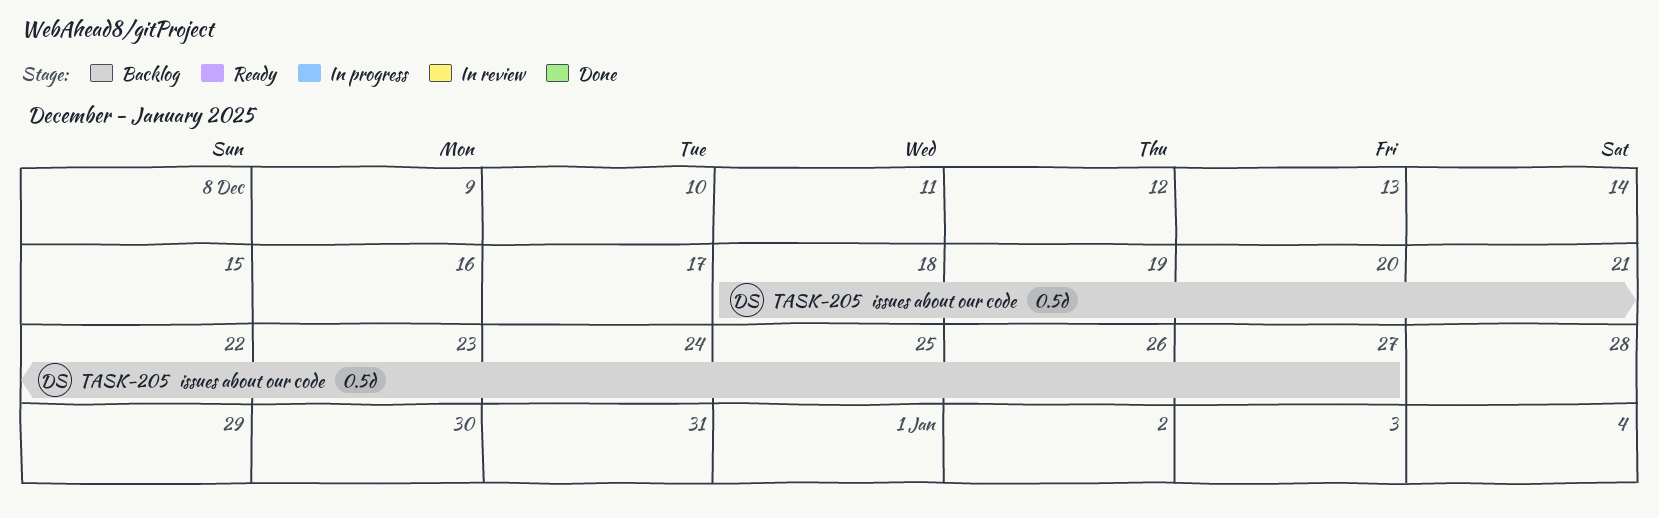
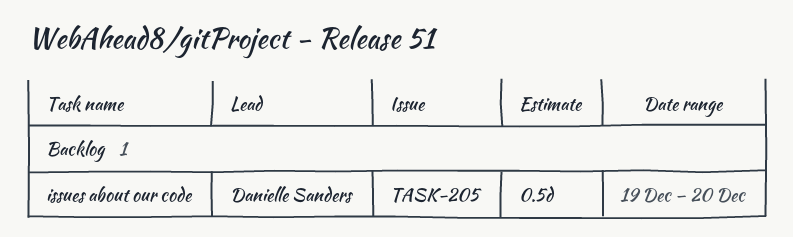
TASK-205, start: Dec 18 -> Dec 19
TASK-205, due: Dec 27 -> Dec 20

